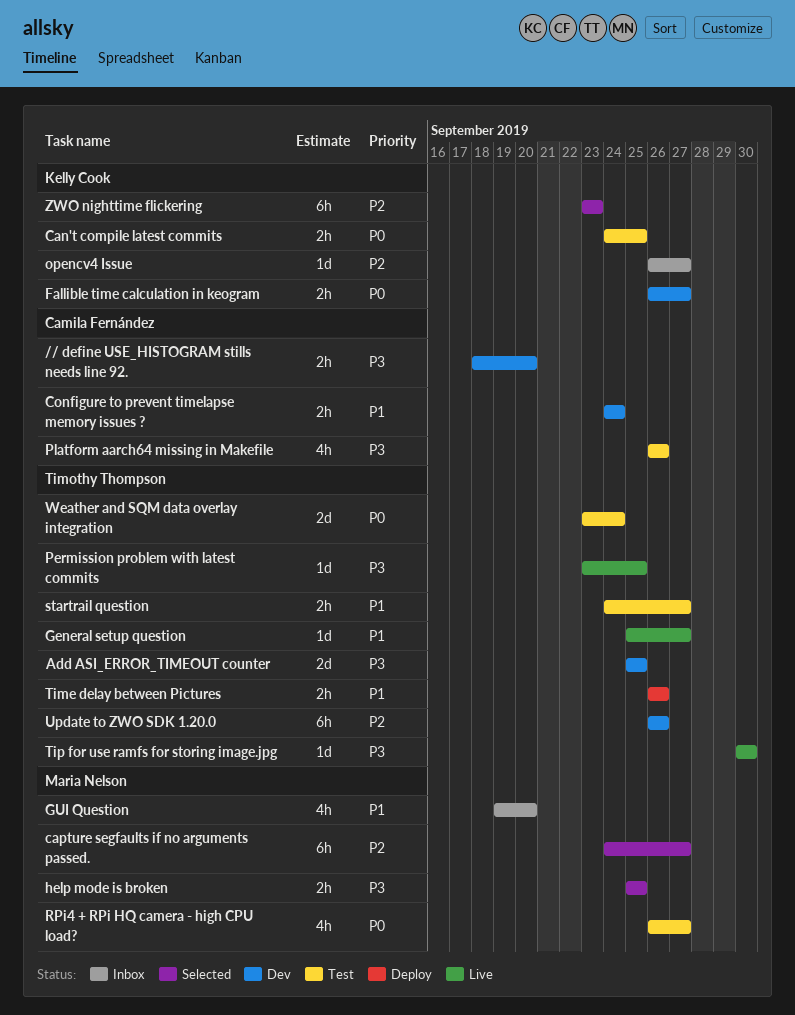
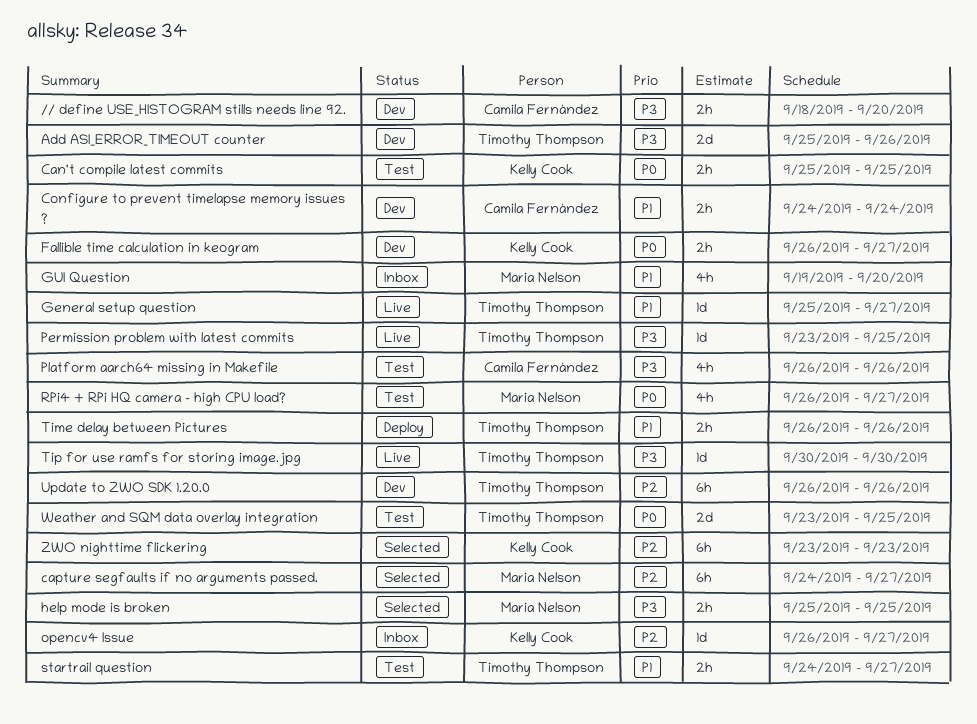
Add ASI_ERROR_TIMEOUT counter, due: Sep 25 -> Sep 26
Can't compile latest commits, start: Sep 24 -> Sep 25
Weather and SQM data overlay integration, due: Sep 24 -> Sep 25

